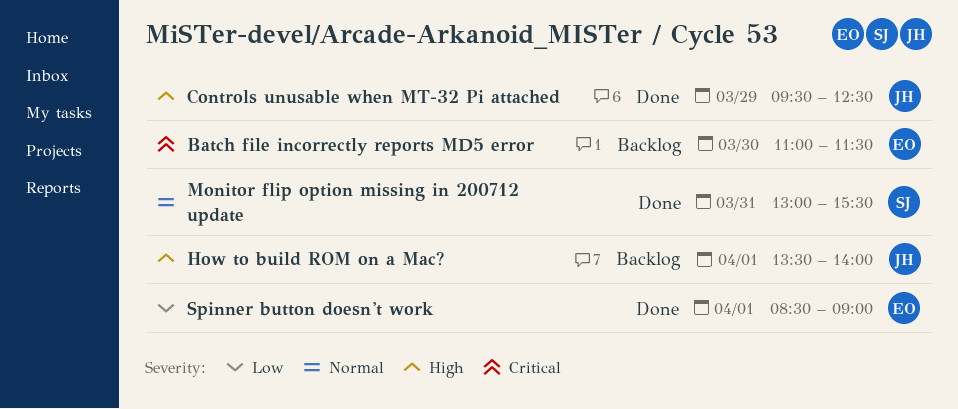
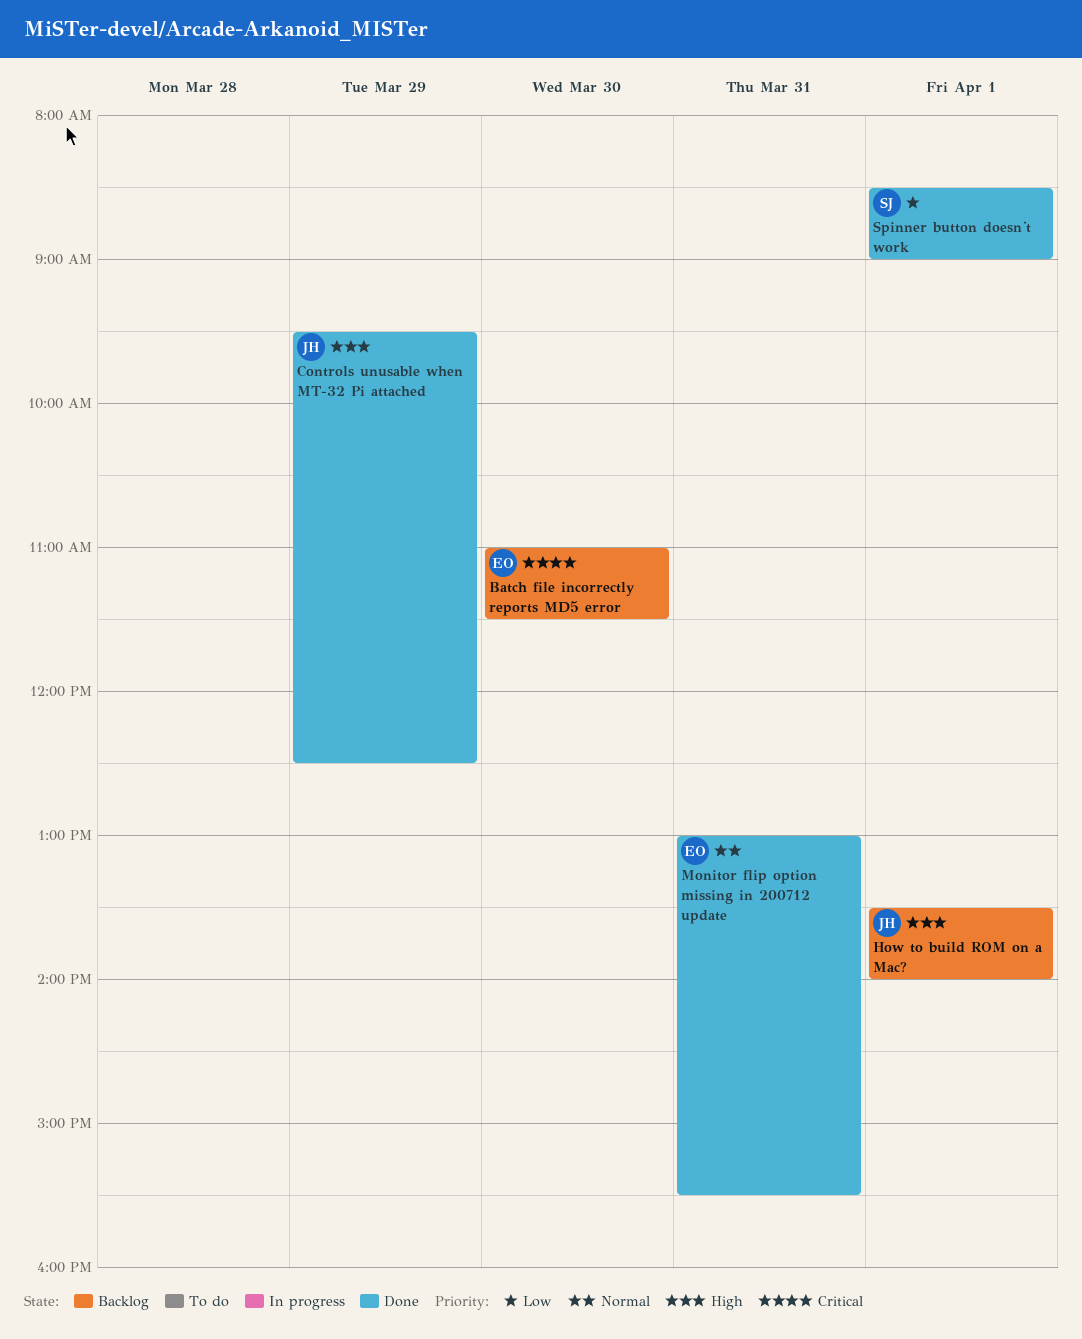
Monitor flip option missing in 200712 update, owner: SJ -> EO
Spinner button doesn't work, owner: EO -> SJ

